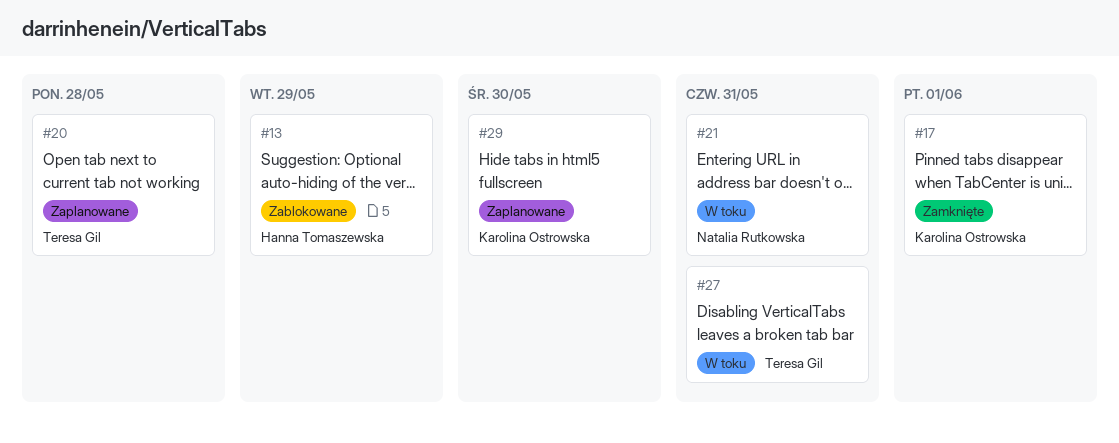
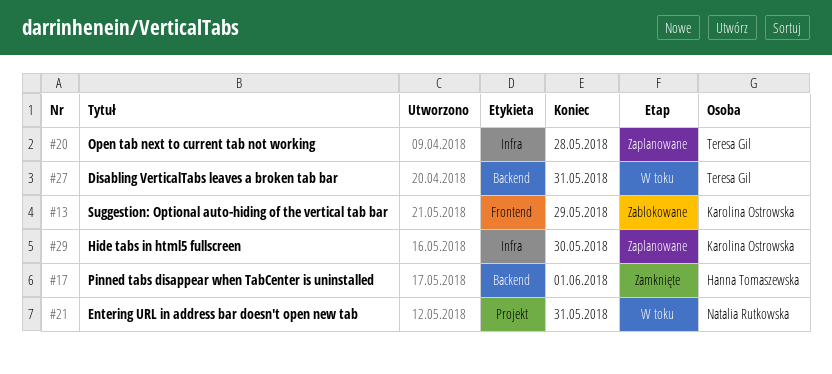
#13, owner: Hanna Tomaszewska -> Karolina Ostrowska
#17, owner: Karolina Ostrowska -> Hanna Tomaszewska

